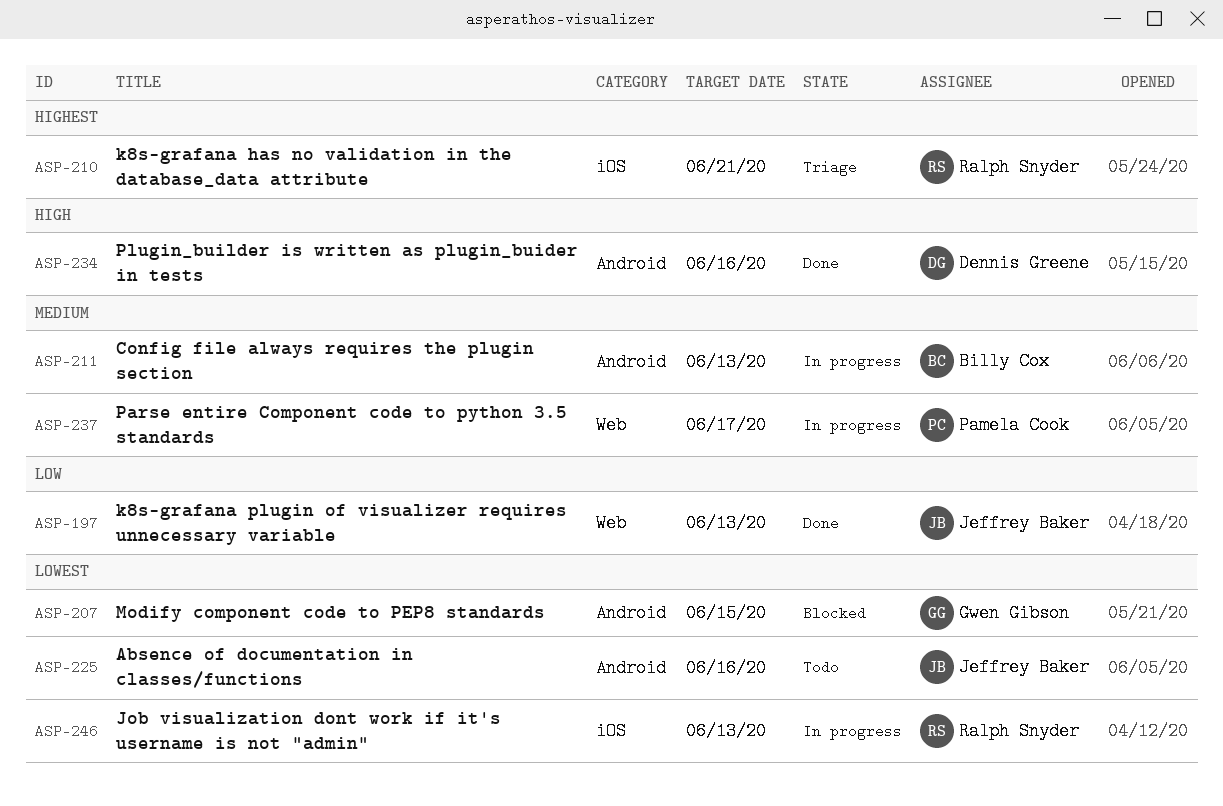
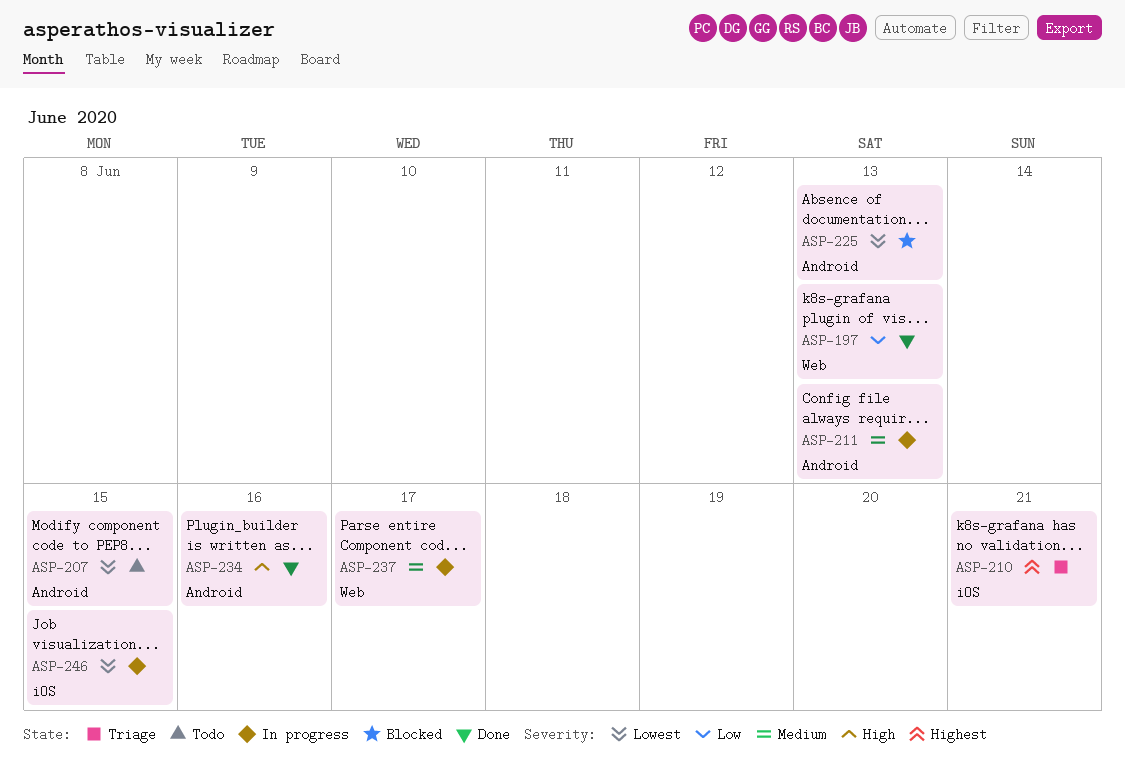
ASP-207, status: Blocked -> Todo
ASP-225, status: Todo -> Blocked
ASP-225, due: Jun 16 -> Jun 13
ASP-246, due: Jun 13 -> Jun 15

